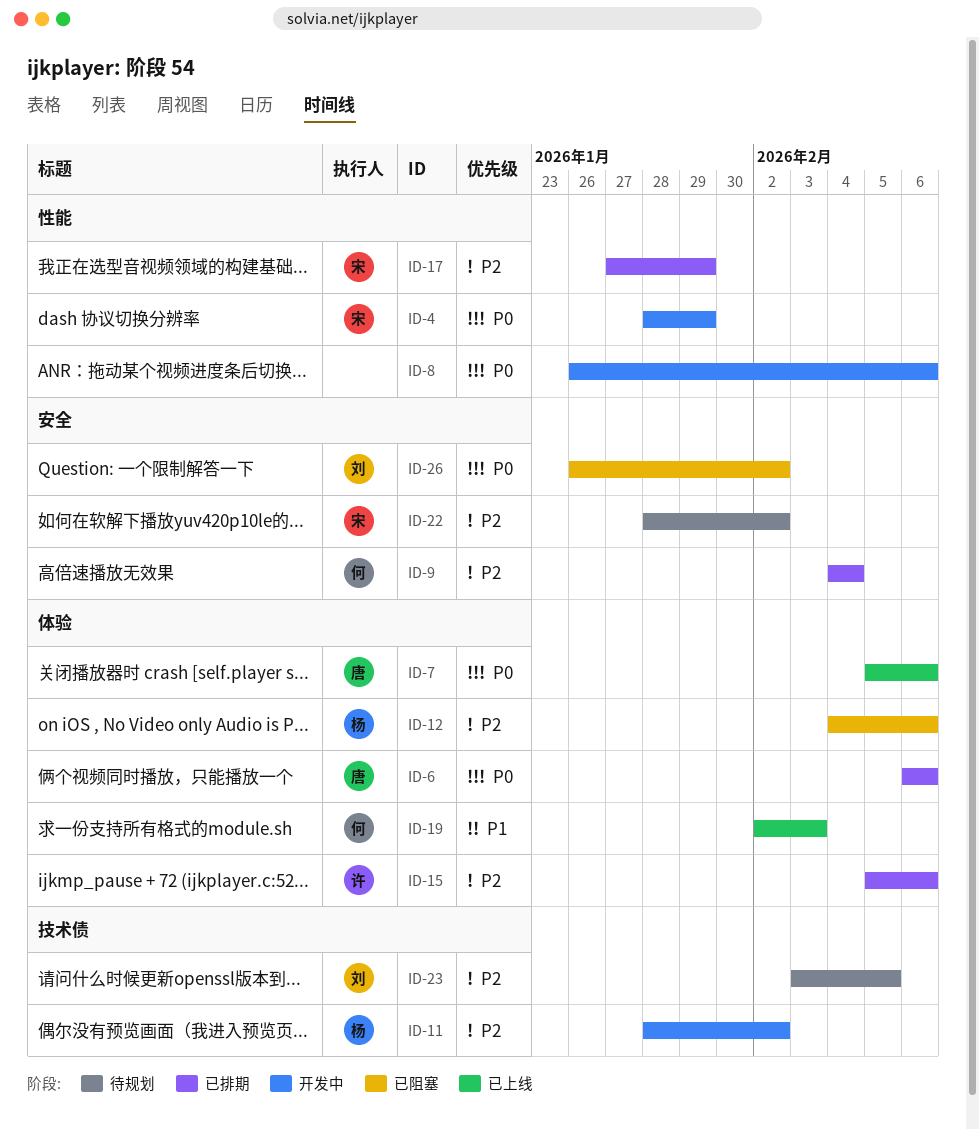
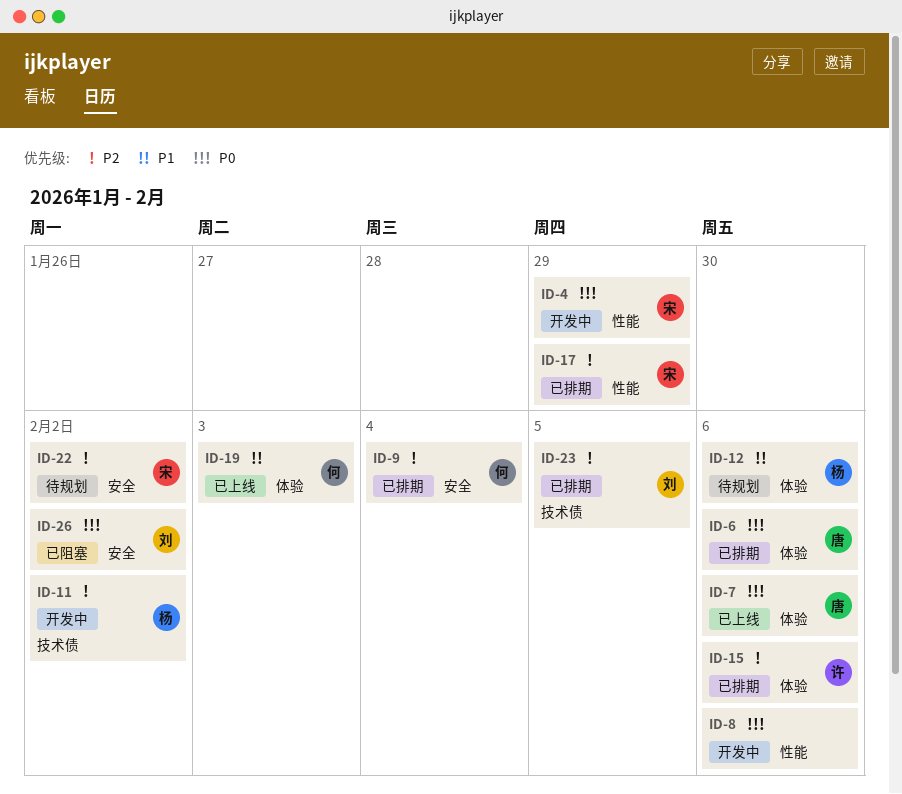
ID-12, status: 已阻塞 -> 待规划
ID-12, priority: P2 -> P1
ID-23, status: 待规划 -> 已排期

